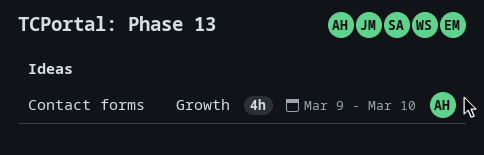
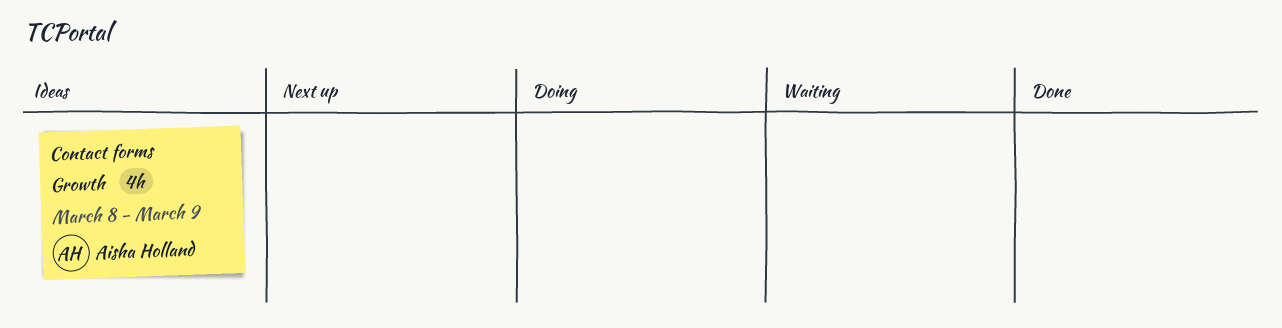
Contact forms, start: Mar 9 -> Mar 8
Contact forms, due: Mar 10 -> Mar 9

